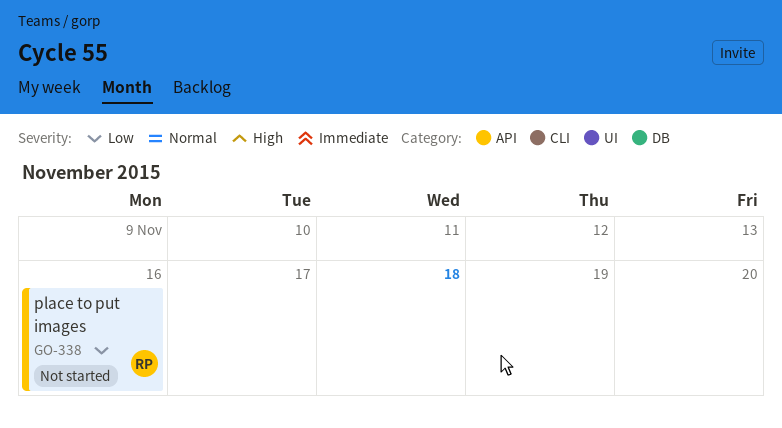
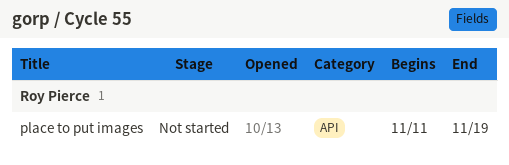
place to put images, due: Nov 16 -> Nov 19

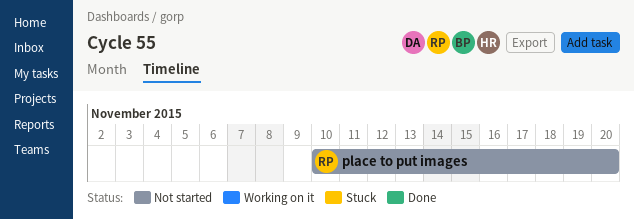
place to put images, start: Nov 11 -> Nov 10
place to put images, due: Nov 19 -> Nov 20

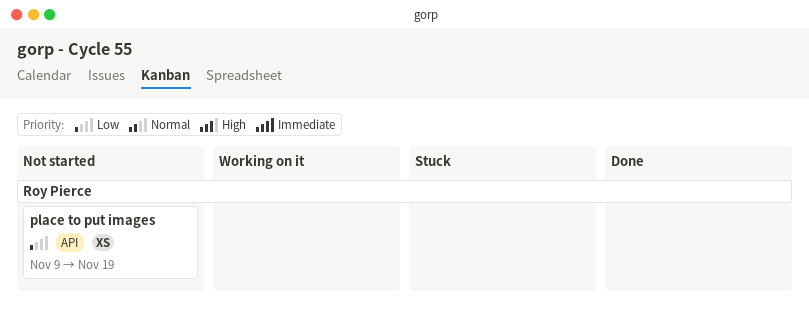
place to put images, start: Nov 10 -> Nov 9
place to put images, due: Nov 20 -> Nov 19

